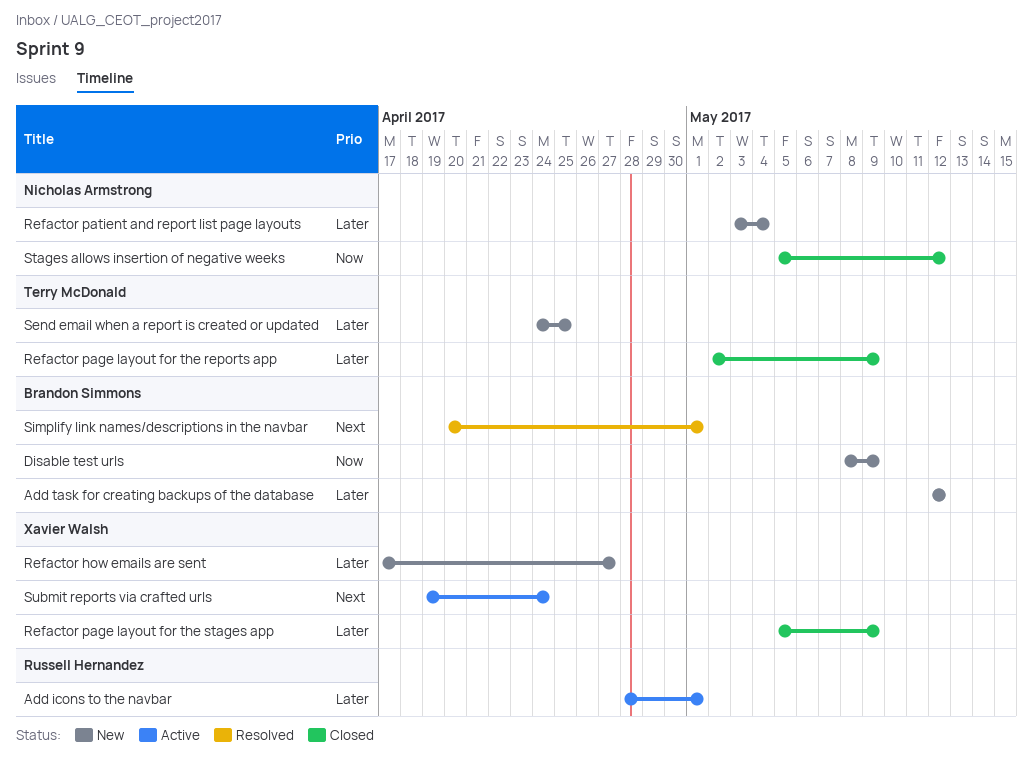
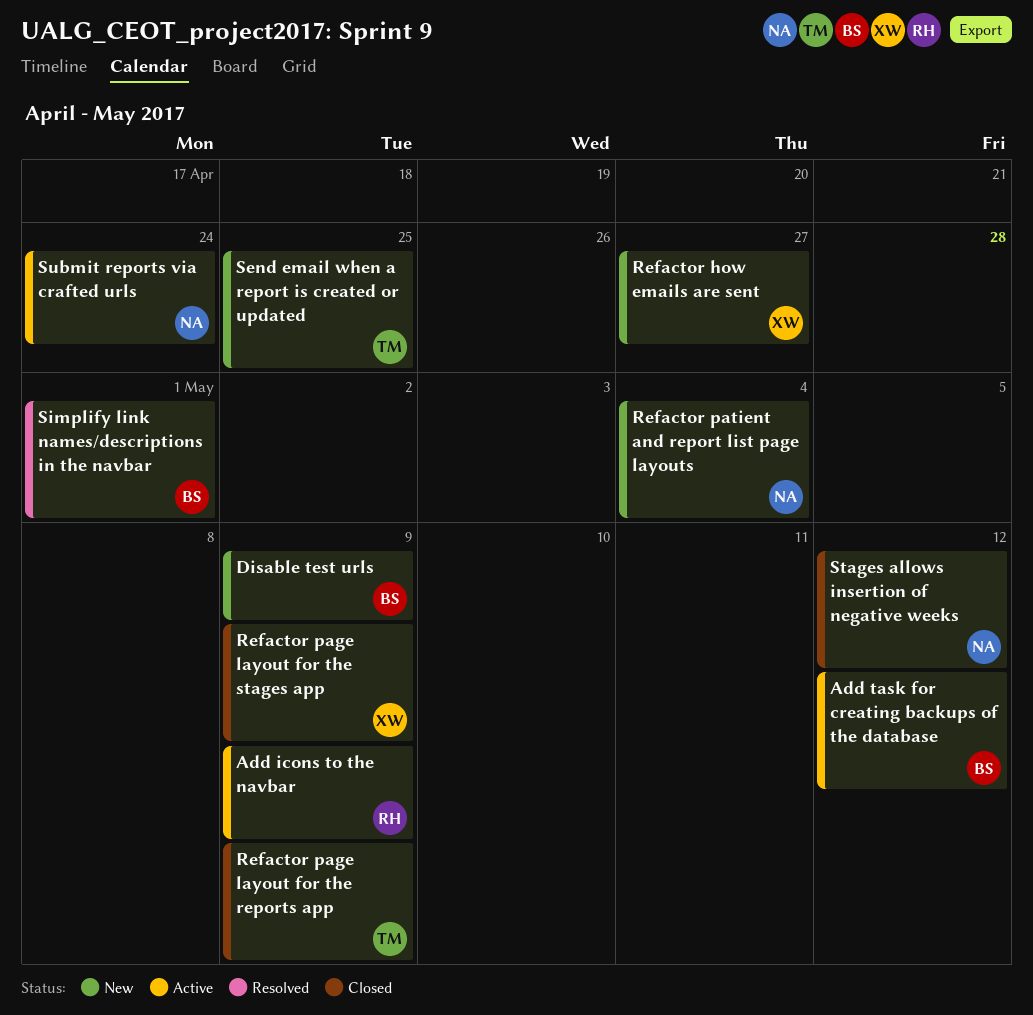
Add icons to the navbar, due: May 1 -> May 9
Add task for creating backups of the database, status: New -> Active
Submit reports via crafted urls, owner: Xavier Walsh -> Nicholas Armstrong

